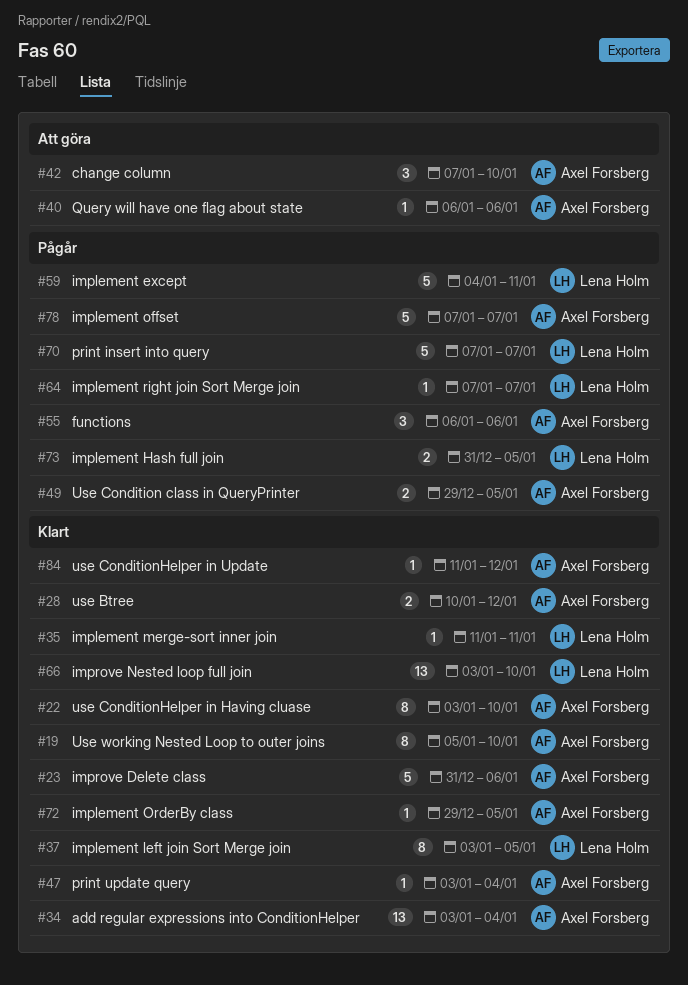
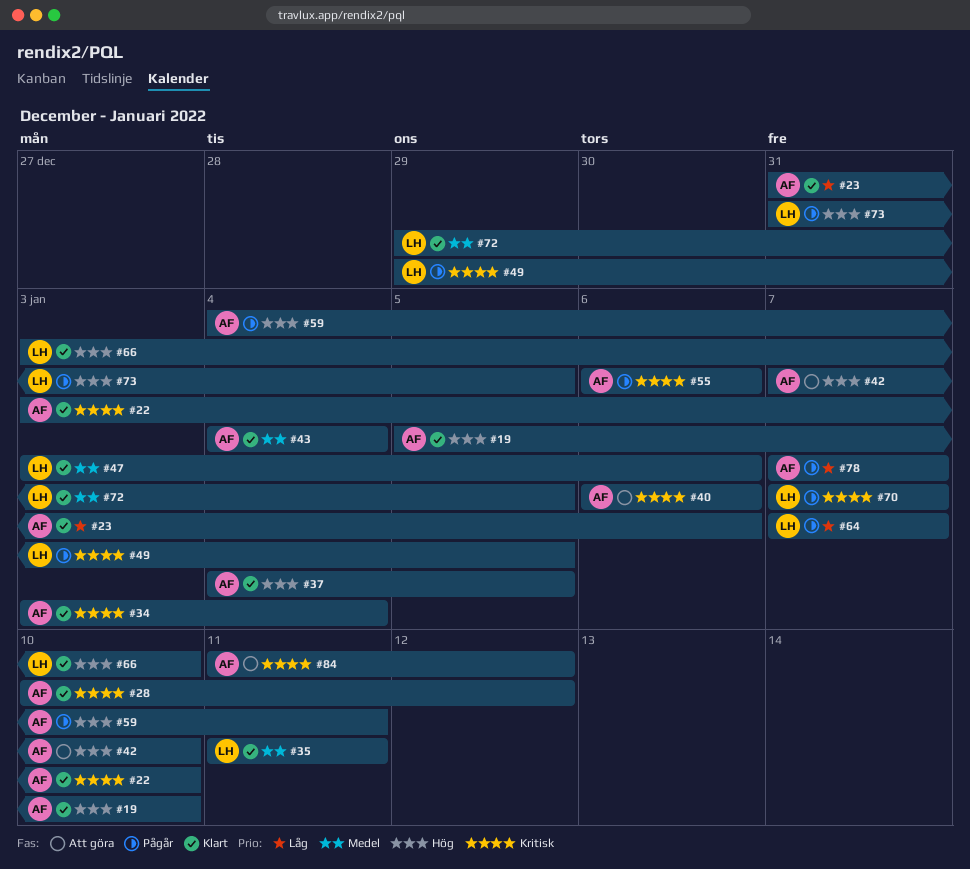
#37, owner: Lena Holm -> Axel Forsberg
#37, start: Jan 3 -> Jan 4
#43: none -> present
#47, owner: Axel Forsberg -> Lena Holm
#47, due: Jan 4 -> Jan 6
#49, owner: Axel Forsberg -> Lena Holm
#59, owner: Lena Holm -> Axel Forsberg
#72, owner: Axel Forsberg -> Lena Holm
#84, status: Klart -> Att göra

